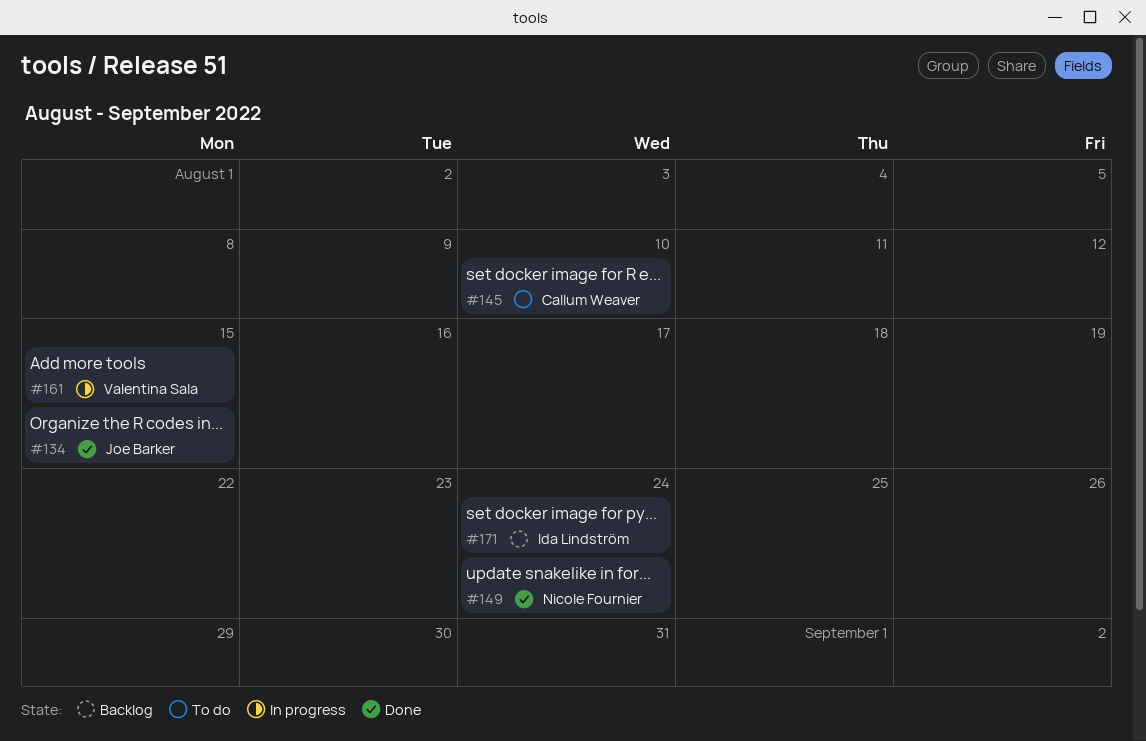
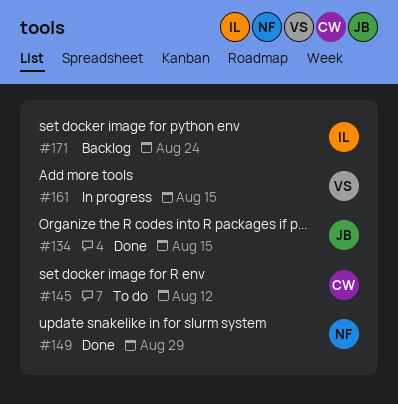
#145, due: Aug 10 -> Aug 12
#149, due: Aug 24 -> Aug 29

